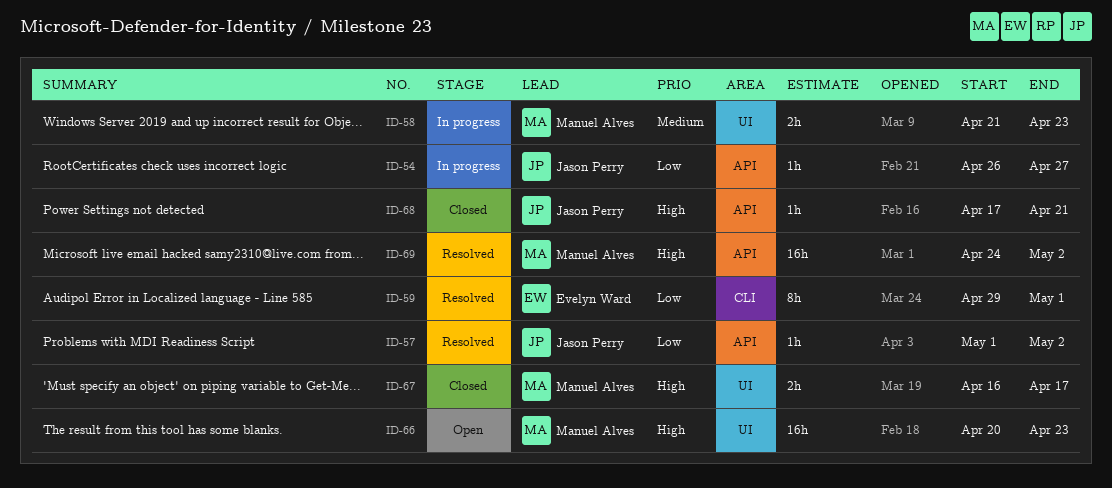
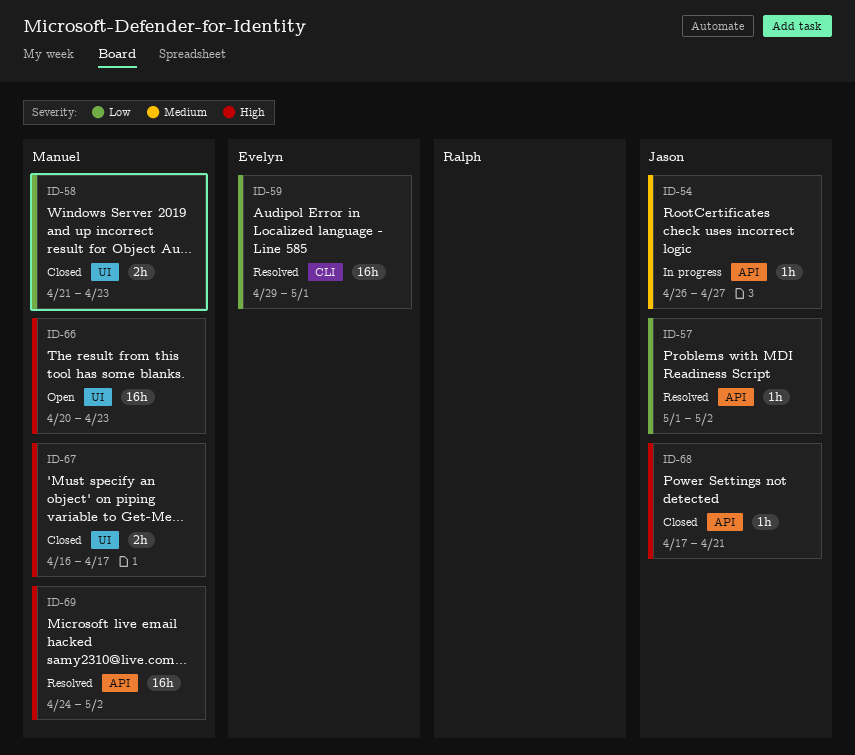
ID-54, priority: Low -> Medium
ID-58, status: In progress -> Closed
ID-58, priority: Medium -> Low
ID-59, estimate: 8h -> 16h

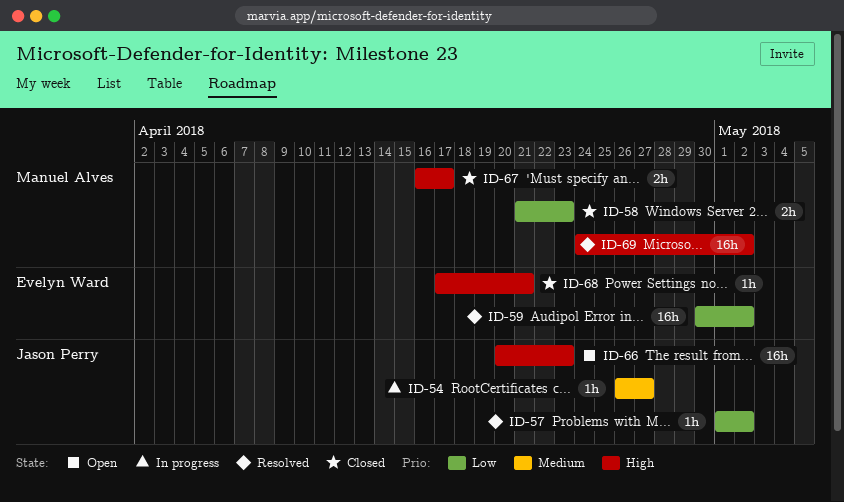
ID-59, start: Apr 29 -> Apr 30
ID-59, due: May 1 -> May 2
ID-66, owner: Manuel Alves -> Jason Perry
ID-68, owner: Jason Perry -> Evelyn Ward

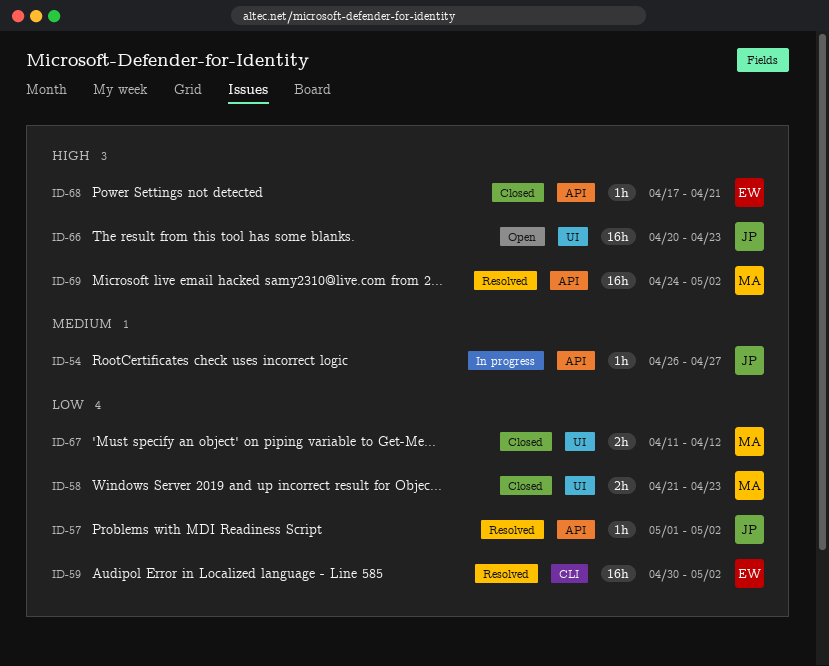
ID-67, priority: High -> Low
ID-67, start: Apr 16 -> Apr 11
ID-67, due: Apr 17 -> Apr 12

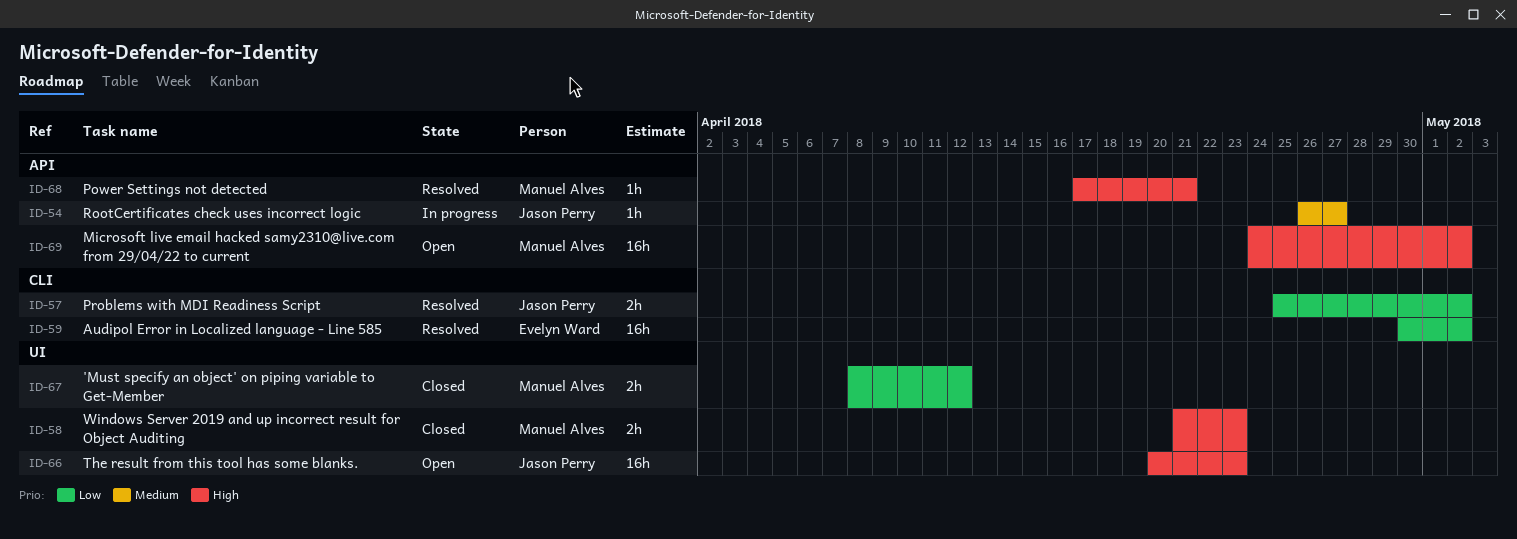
ID-57, label: API -> CLI
ID-57, estimate: 1h -> 2h
ID-57, start: May 1 -> Apr 25
ID-58, priority: Low -> High
ID-67, start: Apr 11 -> Apr 8
ID-68, status: Closed -> Resolved
ID-68, owner: Evelyn Ward -> Manuel Alves
ID-69, status: Resolved -> Open

